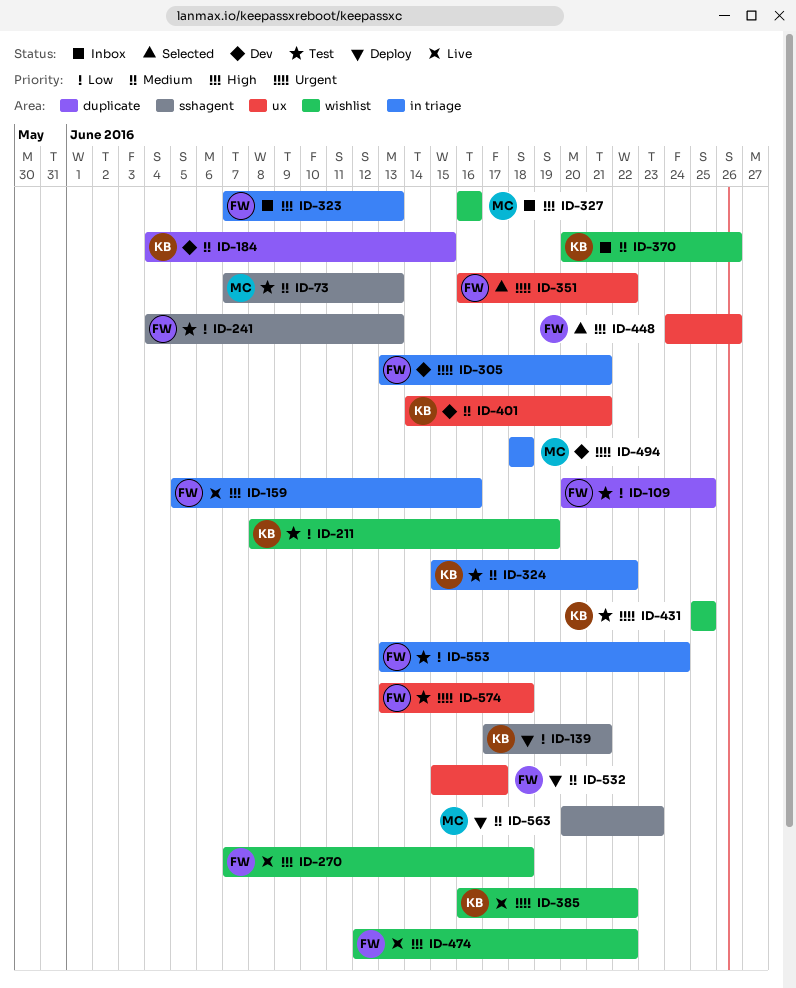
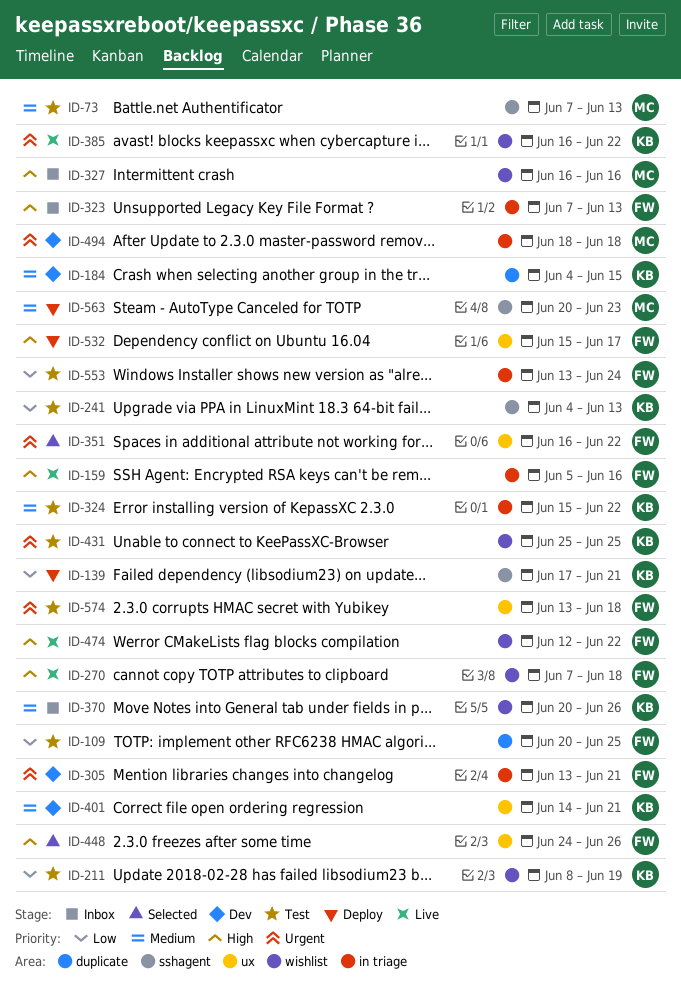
ID-241, owner: FW -> KB
ID-532, priority: Medium -> High

